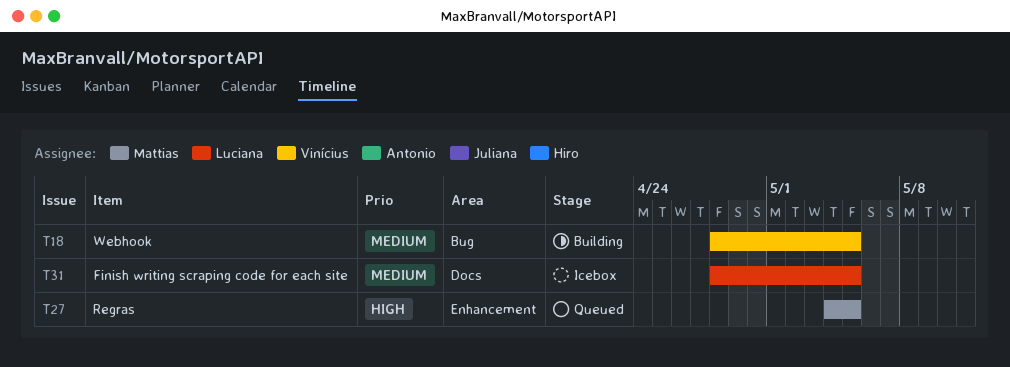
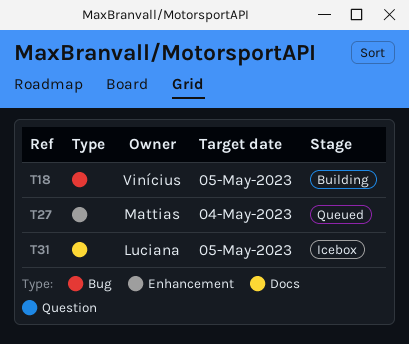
T27, due: May 5 -> May 4

